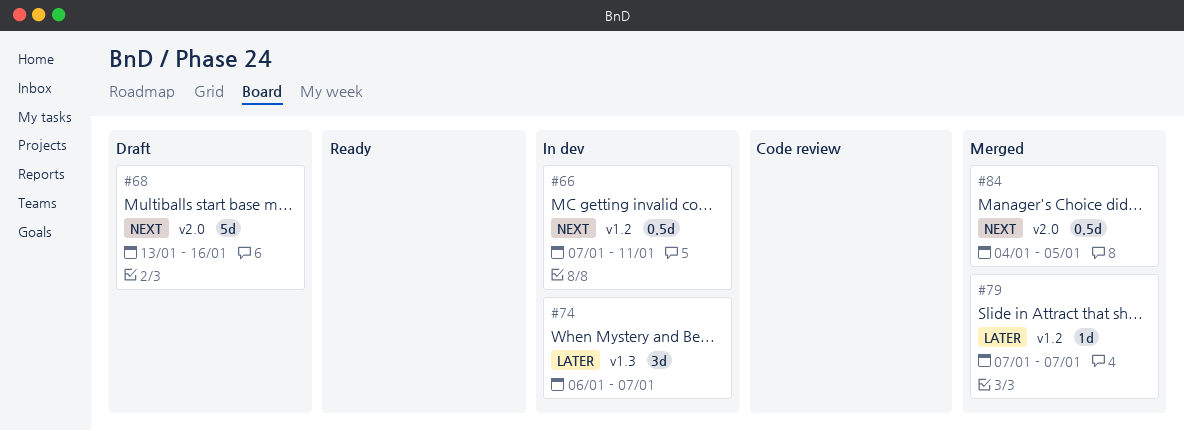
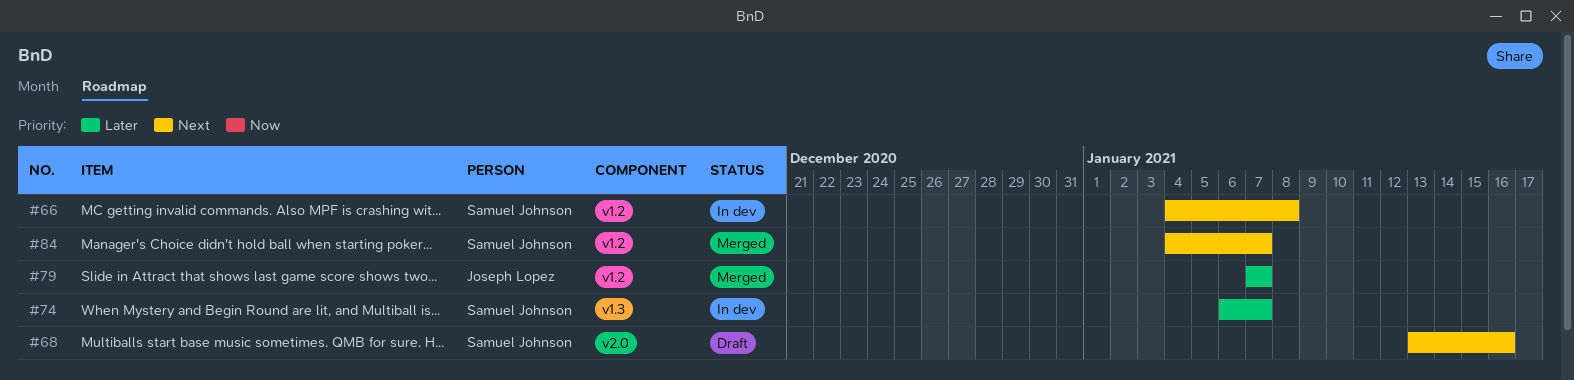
#66, start: Jan 7 -> Jan 4
#66, due: Jan 11 -> Jan 8
#84, label: v2.0 -> v1.2
#84, due: Jan 5 -> Jan 7

